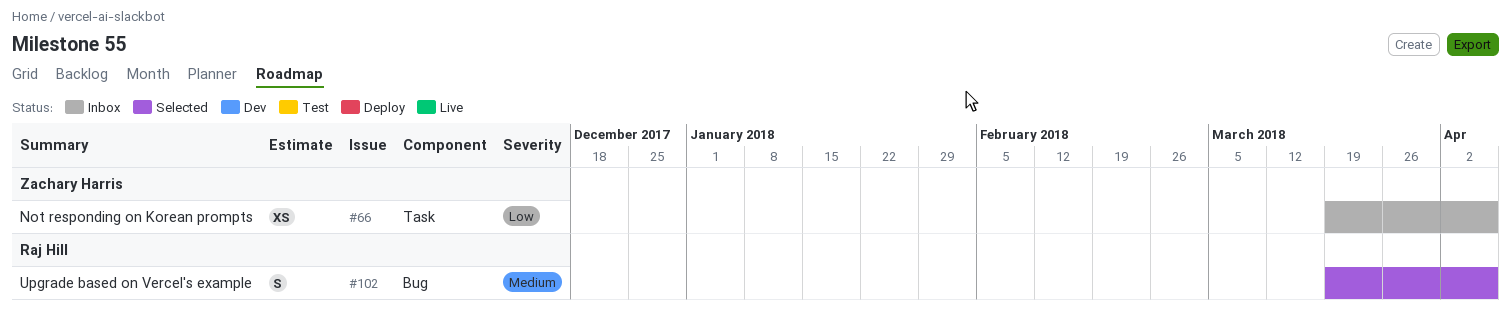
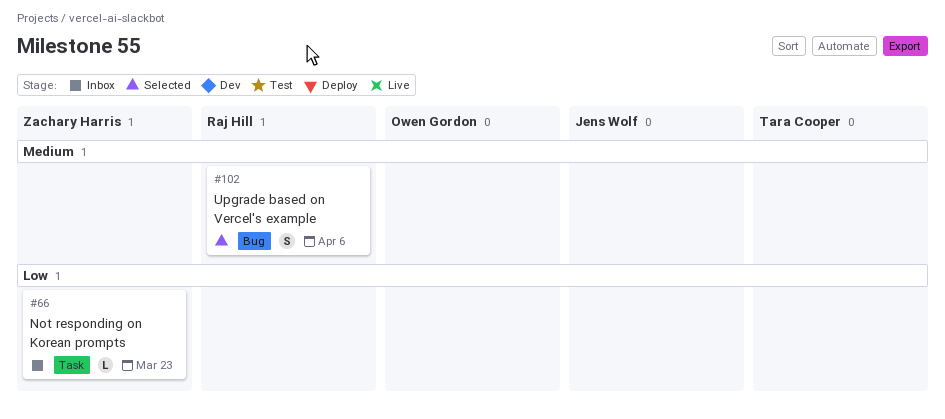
#66, estimate: XS -> L
#66, due: Apr 6 -> Mar 23

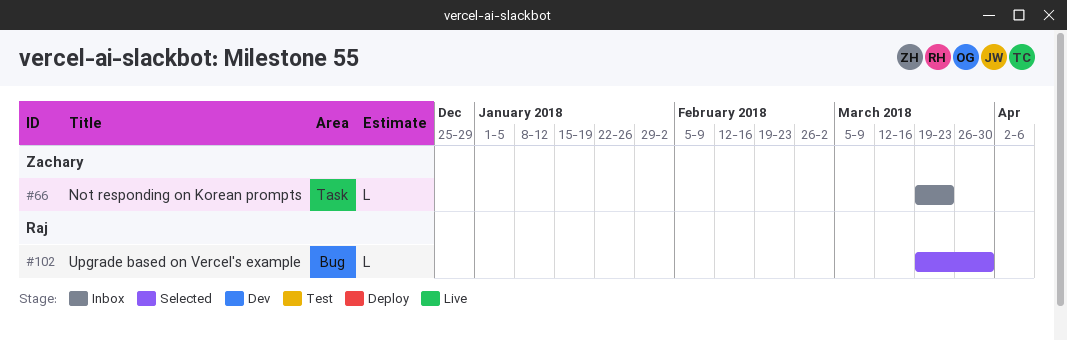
#102, estimate: S -> L
#102, due: Apr 6 -> Mar 30

